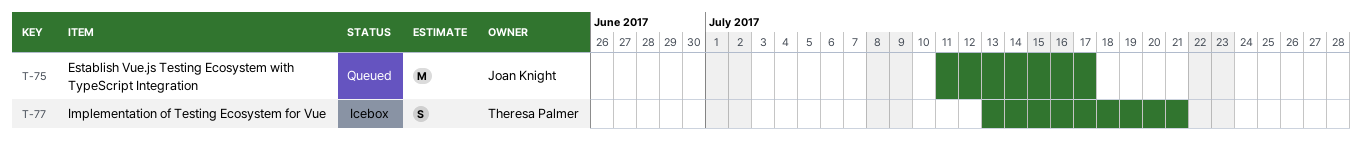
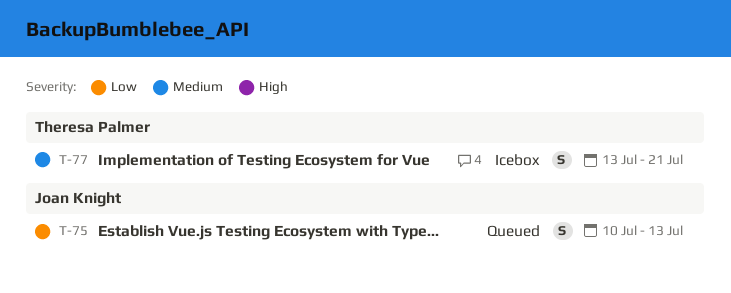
T-75, estimate: M -> S
T-75, start: Jul 11 -> Jul 10
T-75, due: Jul 17 -> Jul 13

